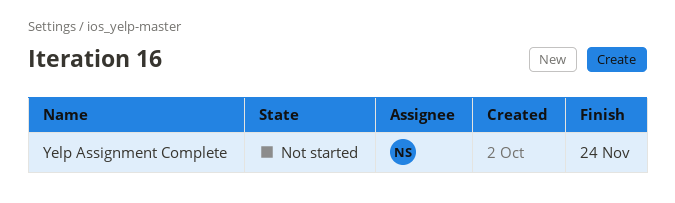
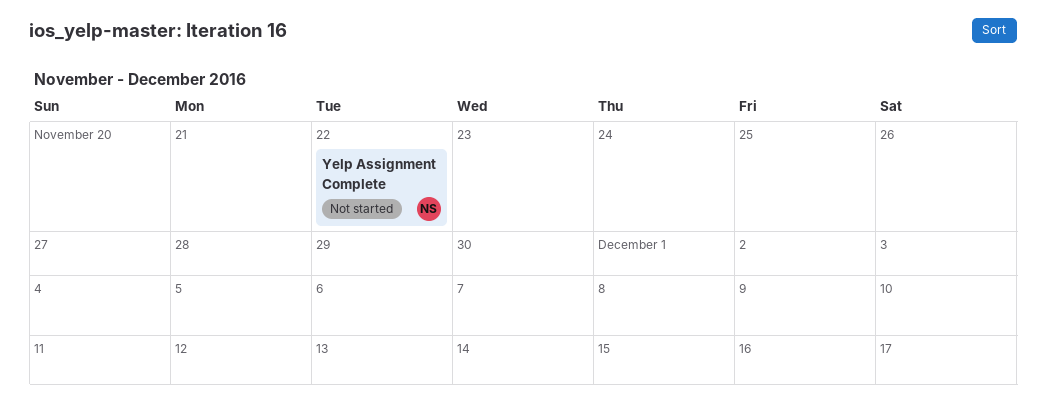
Yelp Assignment Complete, due: Nov 24 -> Nov 22

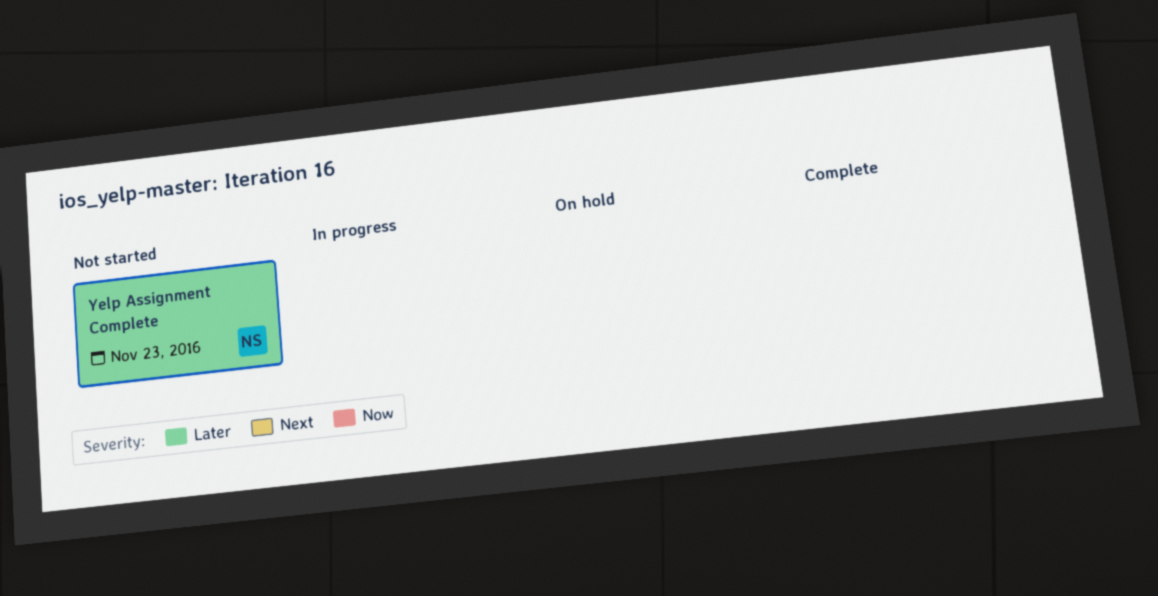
Yelp Assignment Complete, due: Nov 22 -> Nov 23

